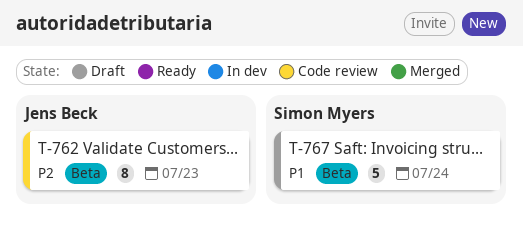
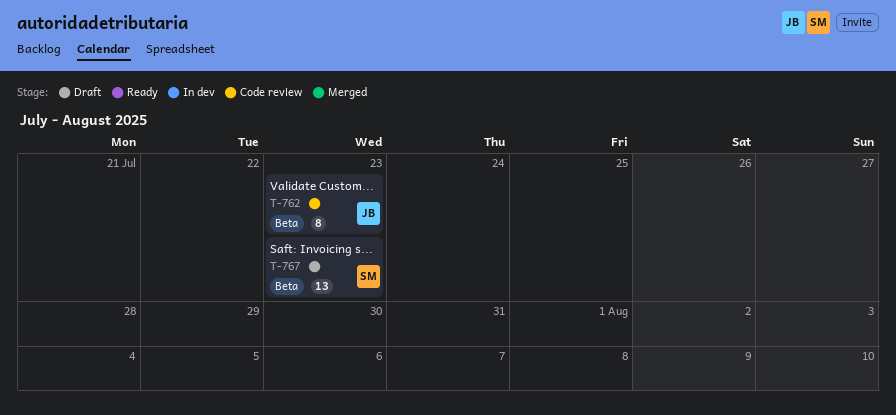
T-767, estimate: 5 -> 13
T-767, due: Jul 24 -> Jul 23

